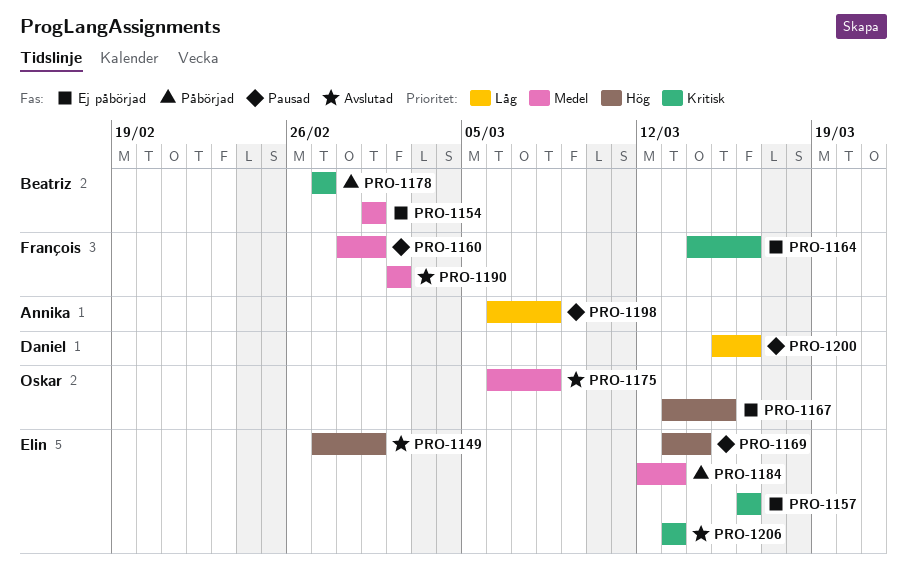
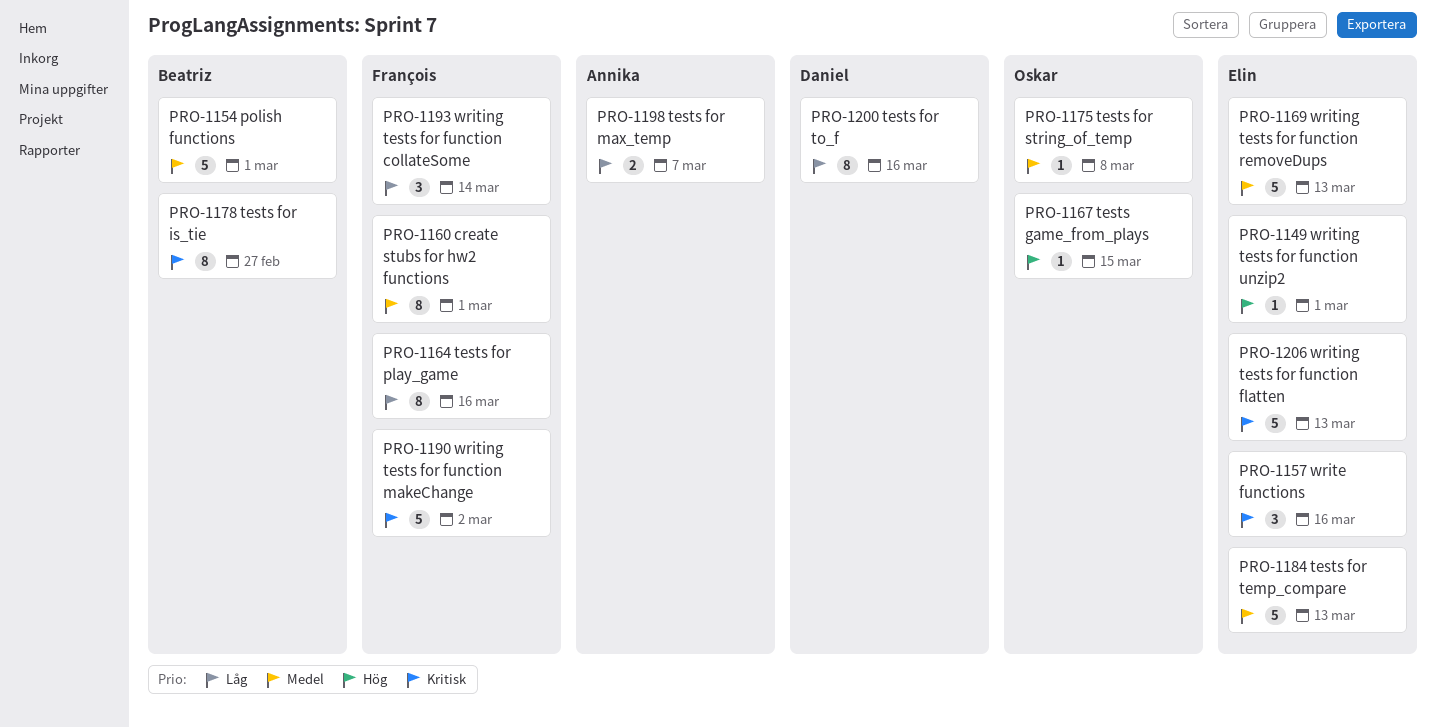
PRO-1164, priority: Kritisk -> Låg
PRO-1169, priority: Hög -> Medel
PRO-1169, due: Mar 14 -> Mar 13
PRO-1190, priority: Medel -> Kritisk
PRO-1193: none -> present
PRO-1198, due: Mar 8 -> Mar 7

